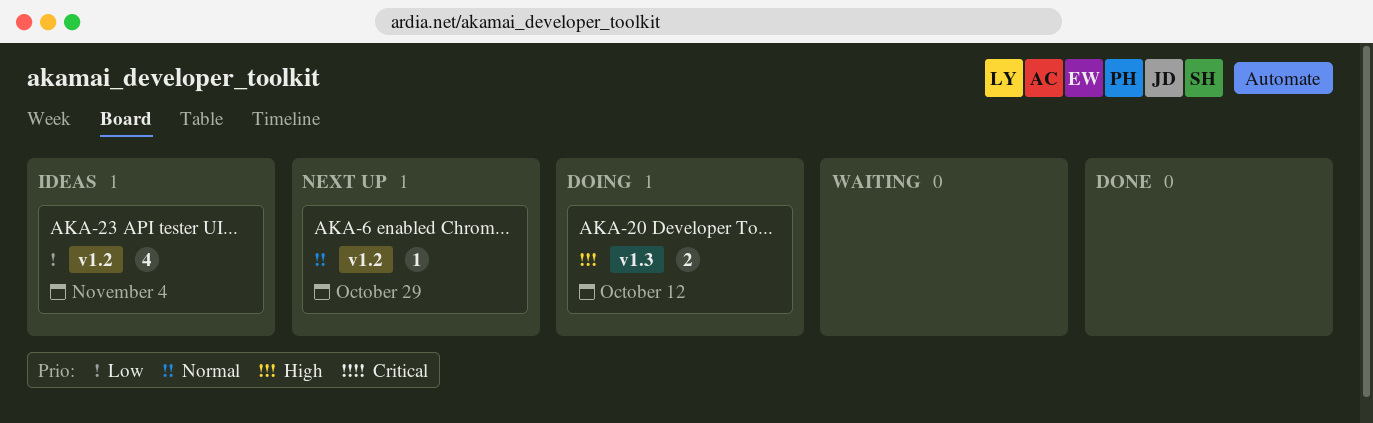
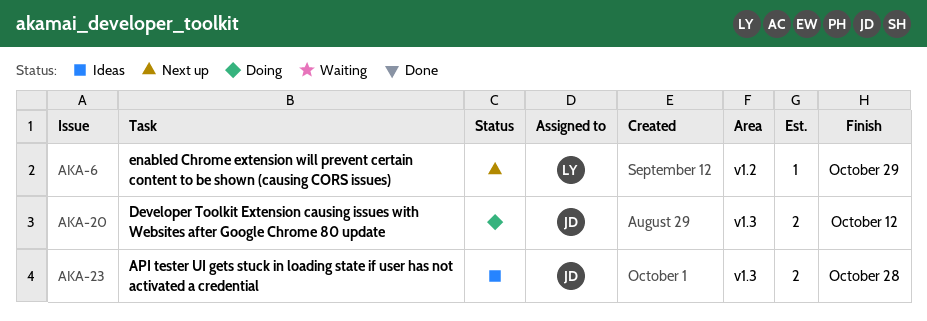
AKA-23, label: v1.2 -> v1.3
AKA-23, estimate: 4 -> 2
AKA-23, due: Nov 4 -> Oct 28

